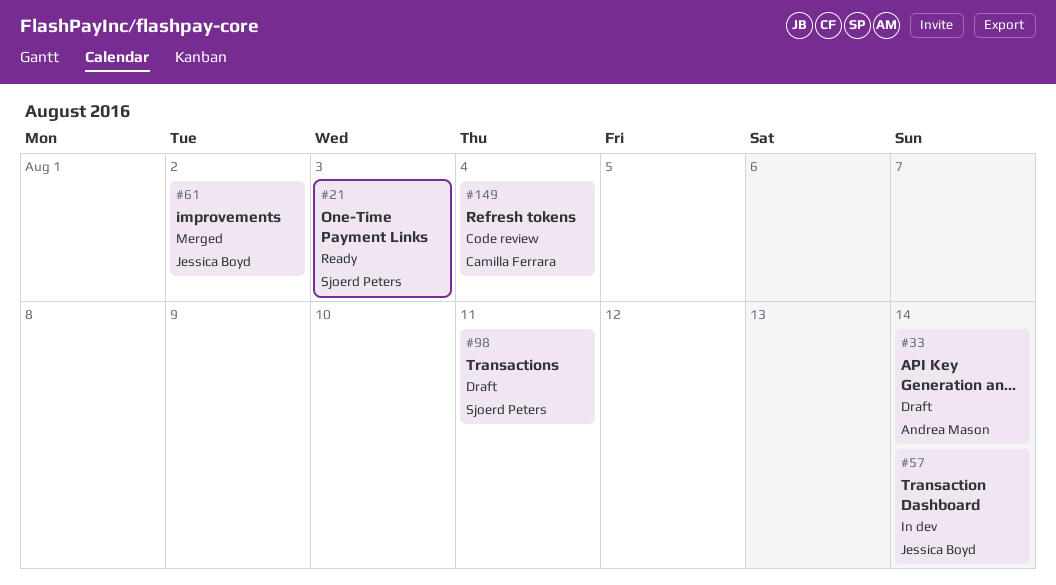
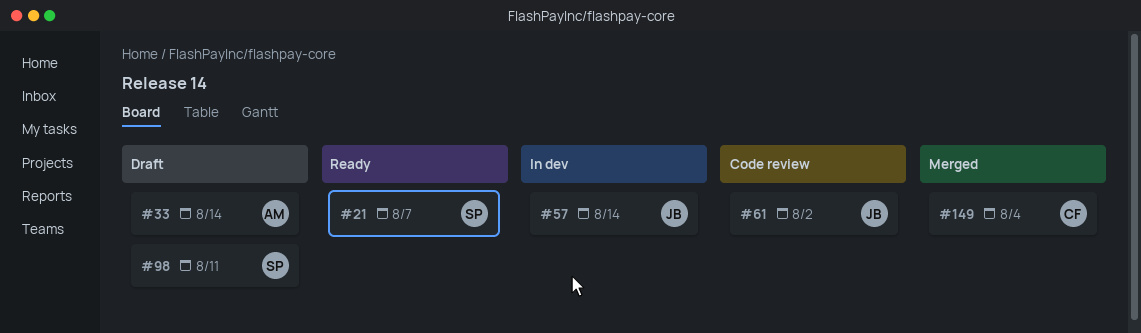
#21, due: Aug 3 -> Aug 7
#61, status: Merged -> Code review
#149, status: Code review -> Merged

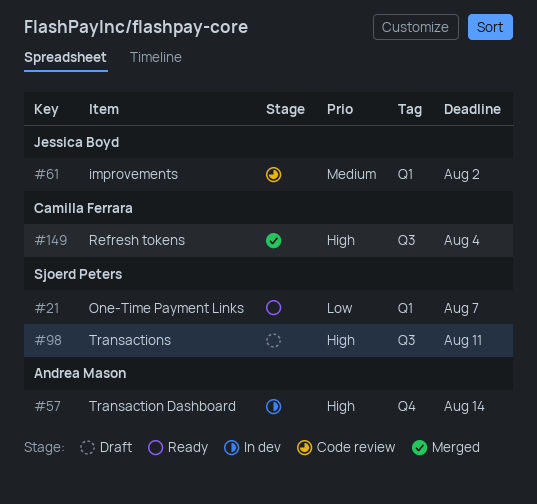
#33: present -> none
#57, owner: Jessica Boyd -> Andrea Mason

